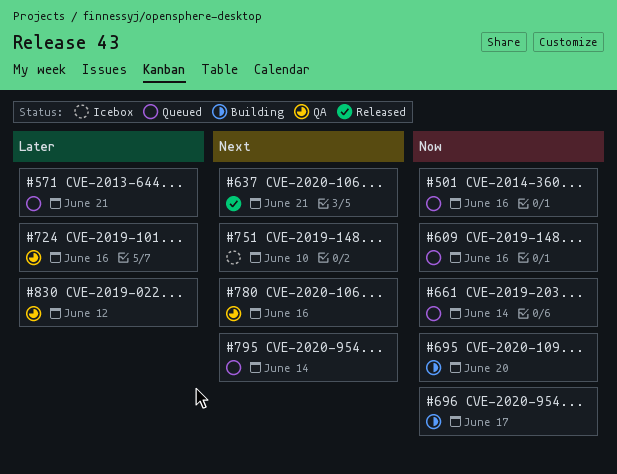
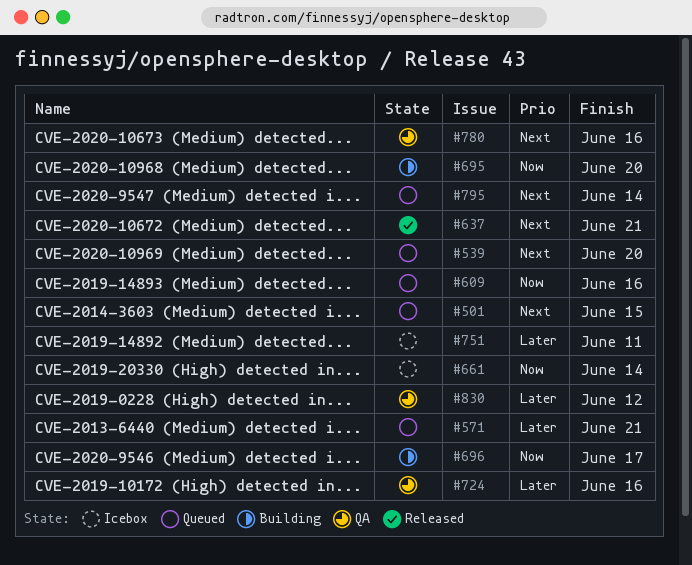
#501, priority: Now -> Next
#501, due: Jun 16 -> Jun 15
#539: none -> present
#661, status: Queued -> Icebox
#751, priority: Next -> Later
#751, due: Jun 10 -> Jun 11

